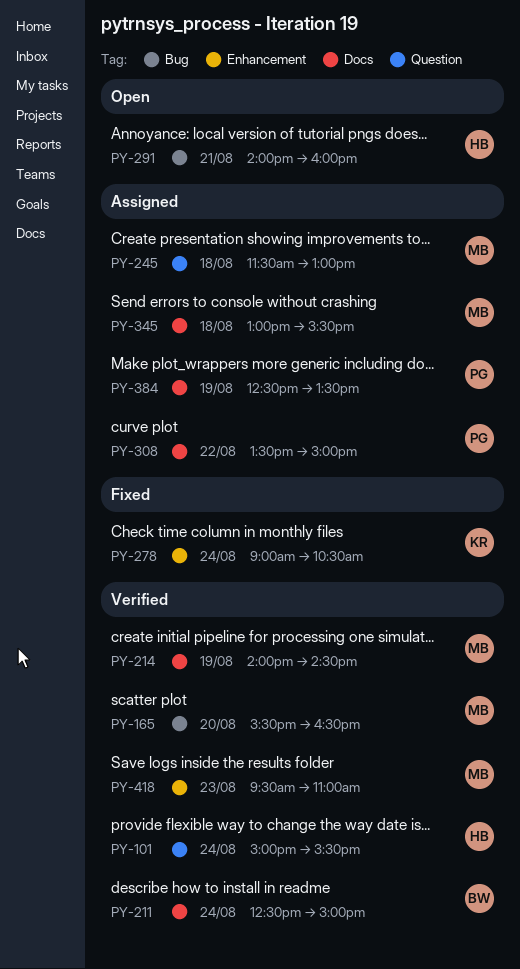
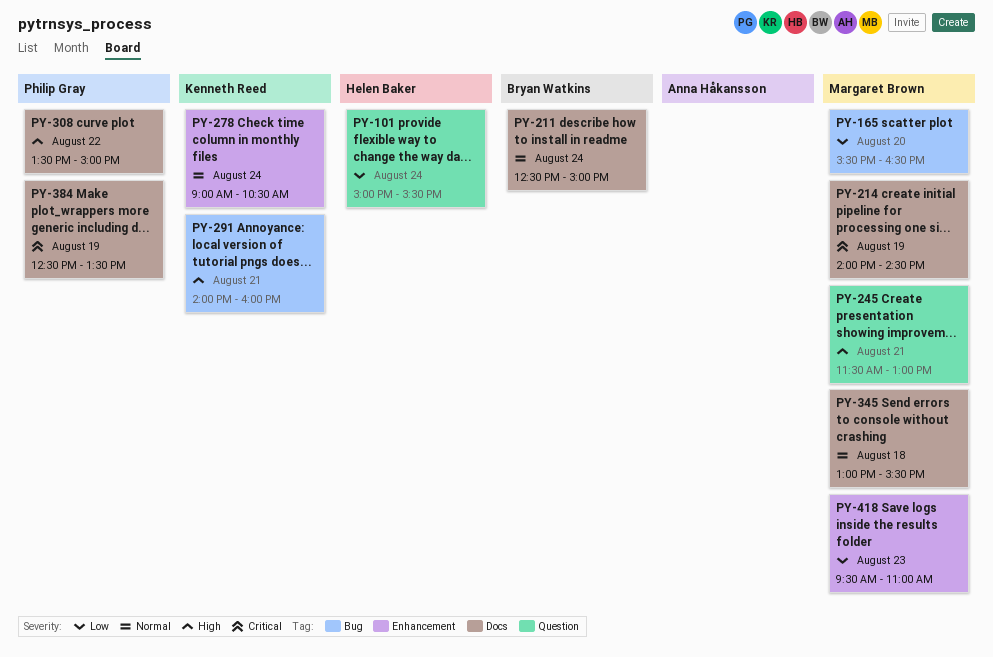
PY-245, day: Aug 18 -> Aug 21
PY-291, owner: Helen Baker -> Kenneth Reed

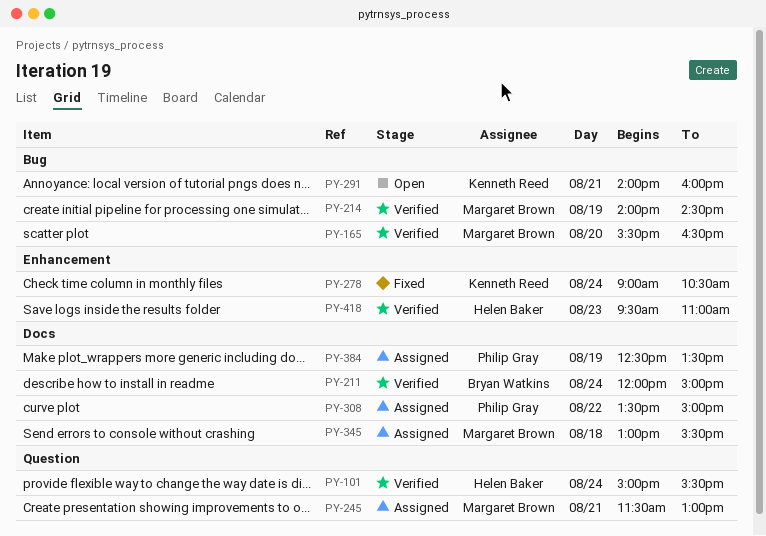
PY-211, begins: 12:30 -> 12:00
PY-214, label: Docs -> Bug
PY-418, owner: Margaret Brown -> Helen Baker

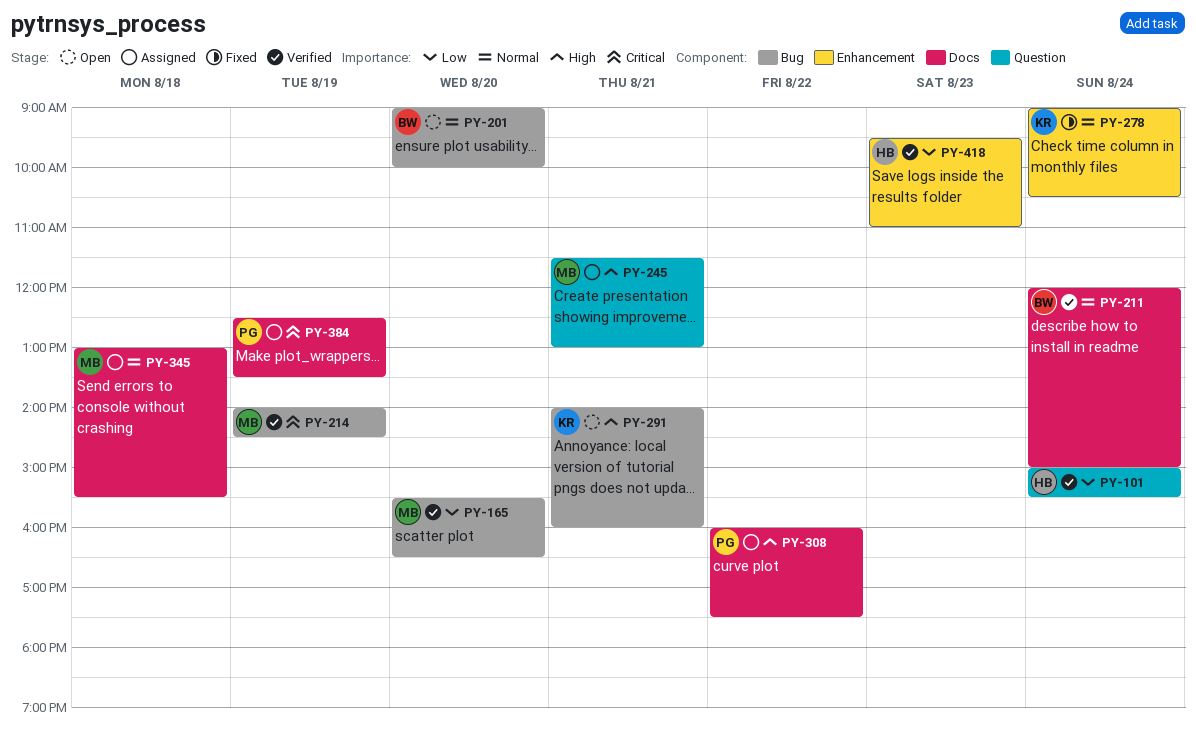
PY-201: none -> present
PY-308, begins: 13:30 -> 16:00
PY-308, ends: 15:00 -> 17:30

